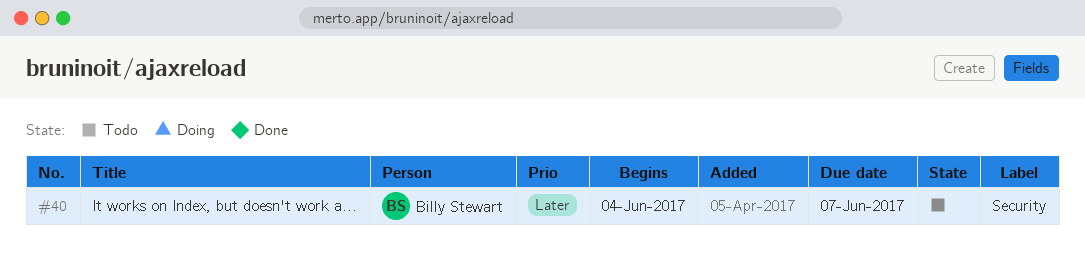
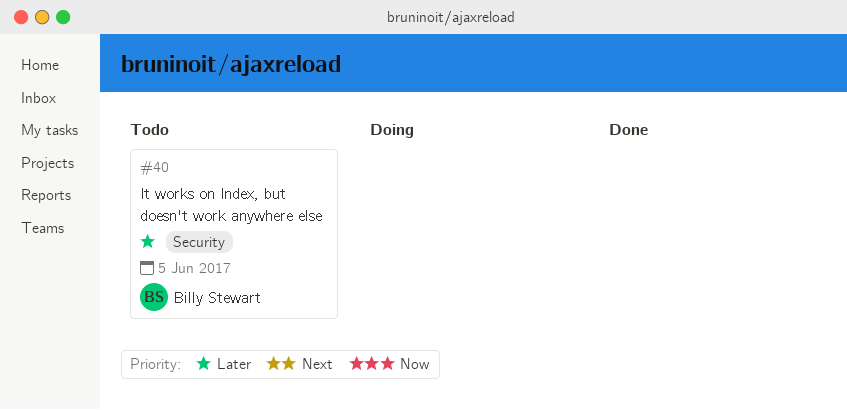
#40, due: Jun 7 -> Jun 5

